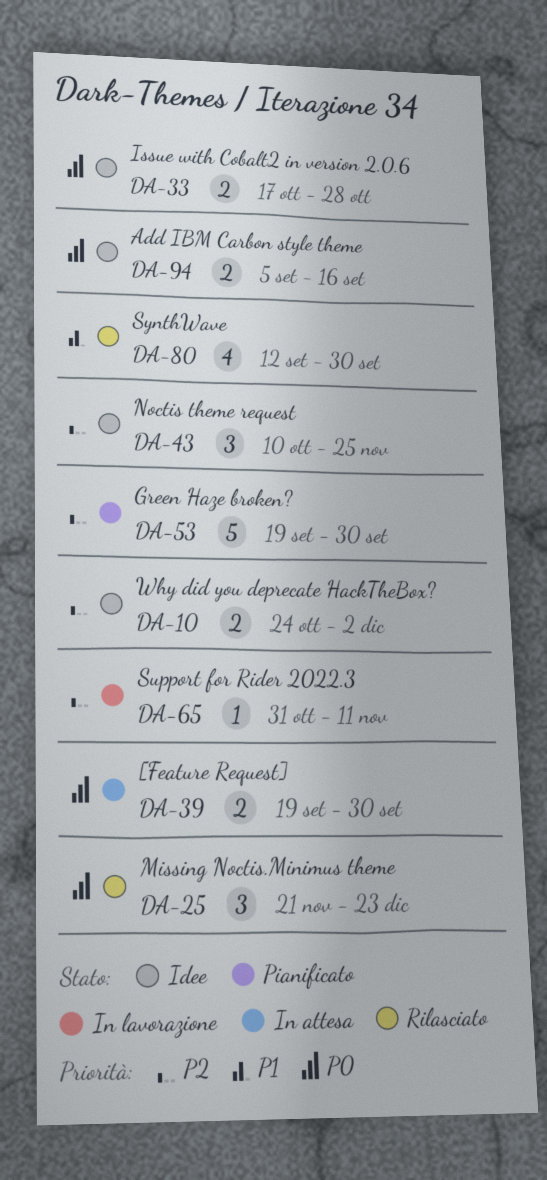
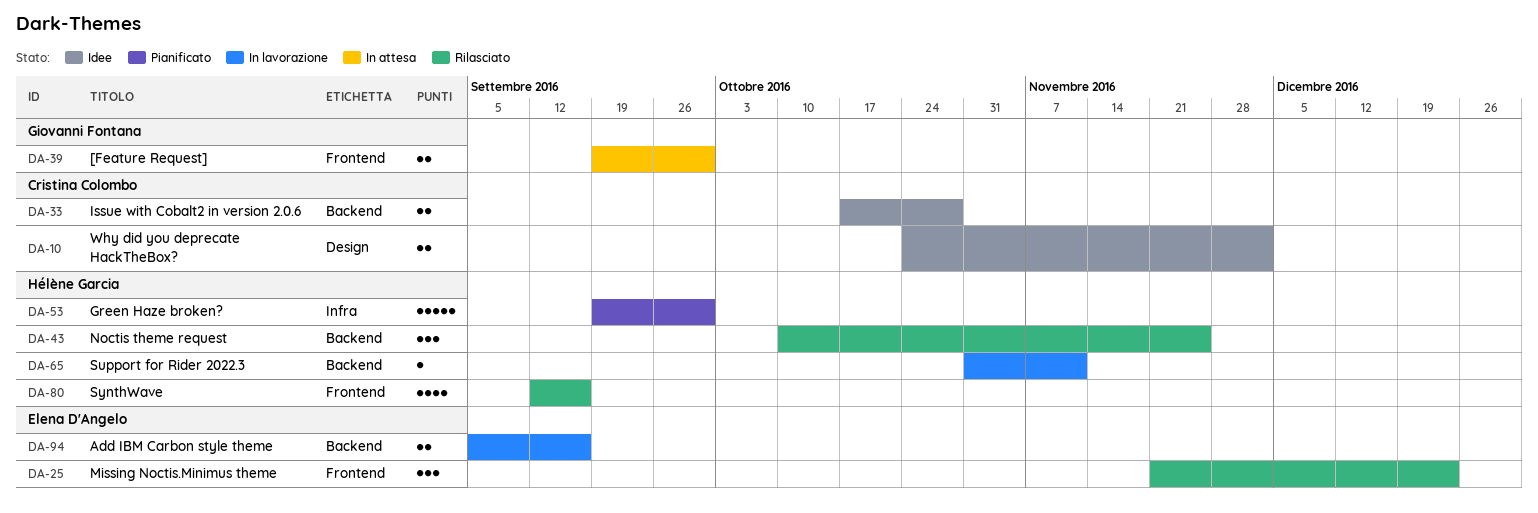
DA-43, status: Idee -> Rilasciato
DA-80, due: Sep 30 -> Sep 16
DA-94, status: Idee -> In lavorazione

